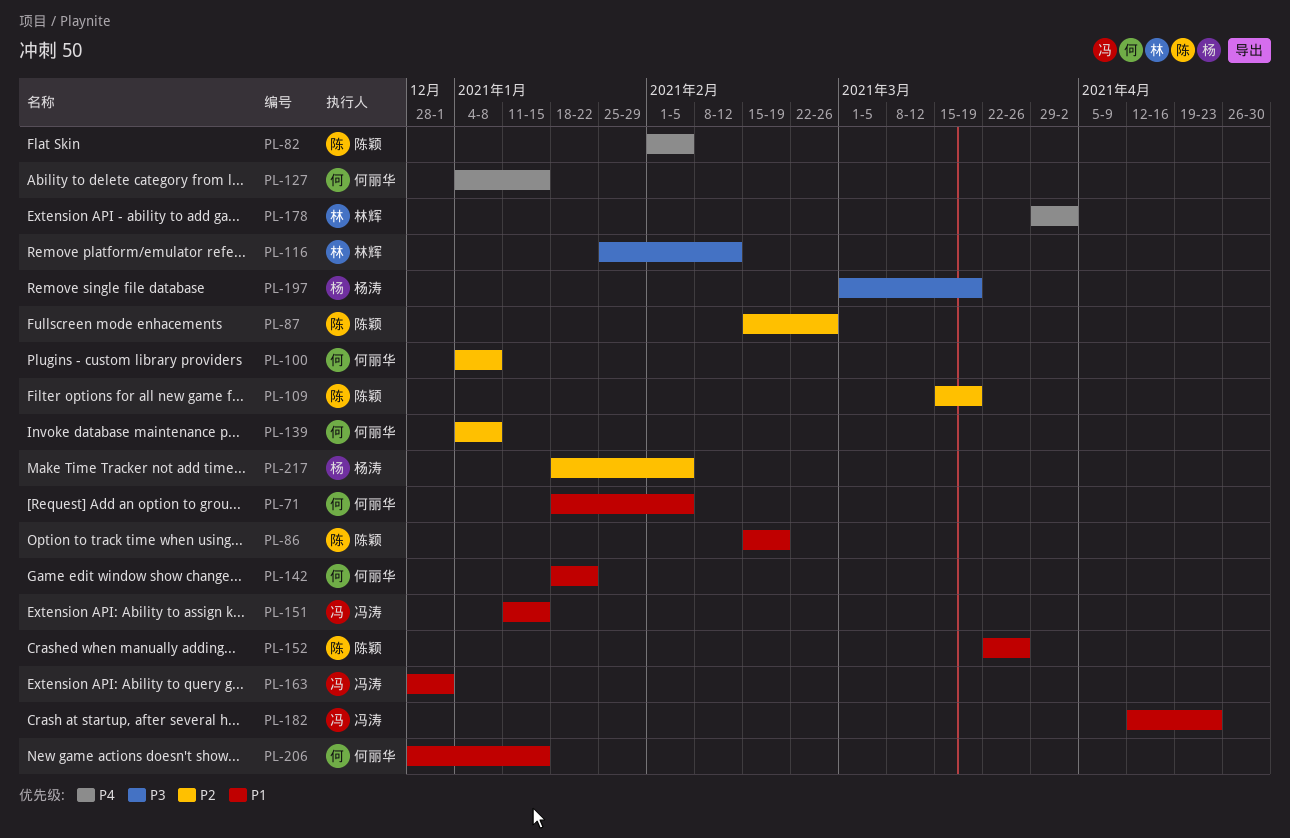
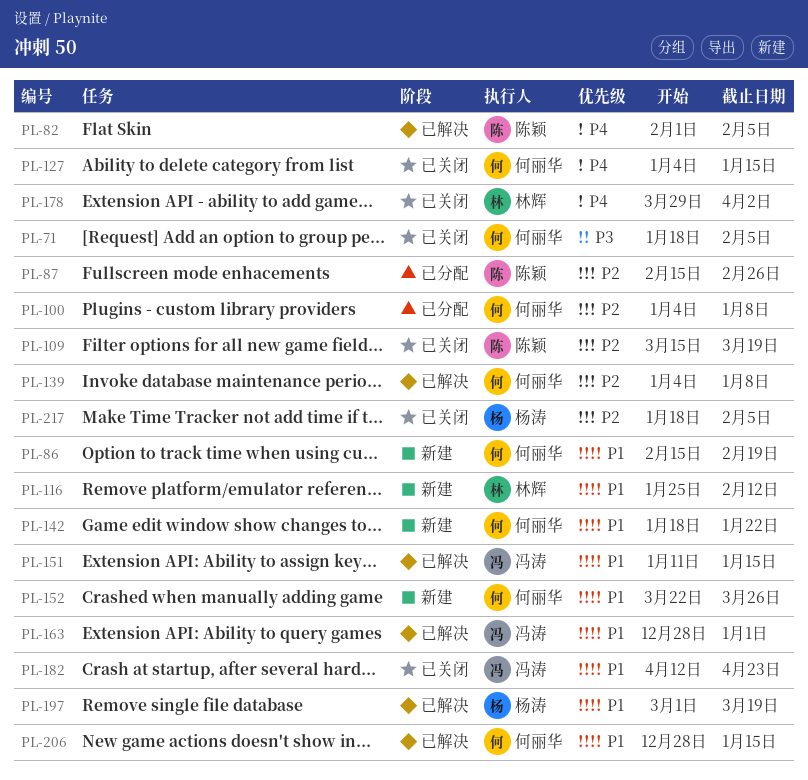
PL-71, priority: P1 -> P3
PL-86, owner: 陈颖 -> 何丽华
PL-116, priority: P3 -> P1
PL-152, owner: 陈颖 -> 何丽华
PL-197, priority: P3 -> P1

